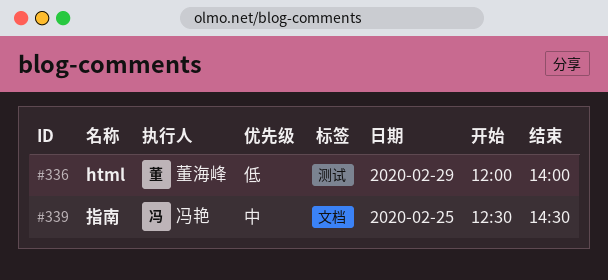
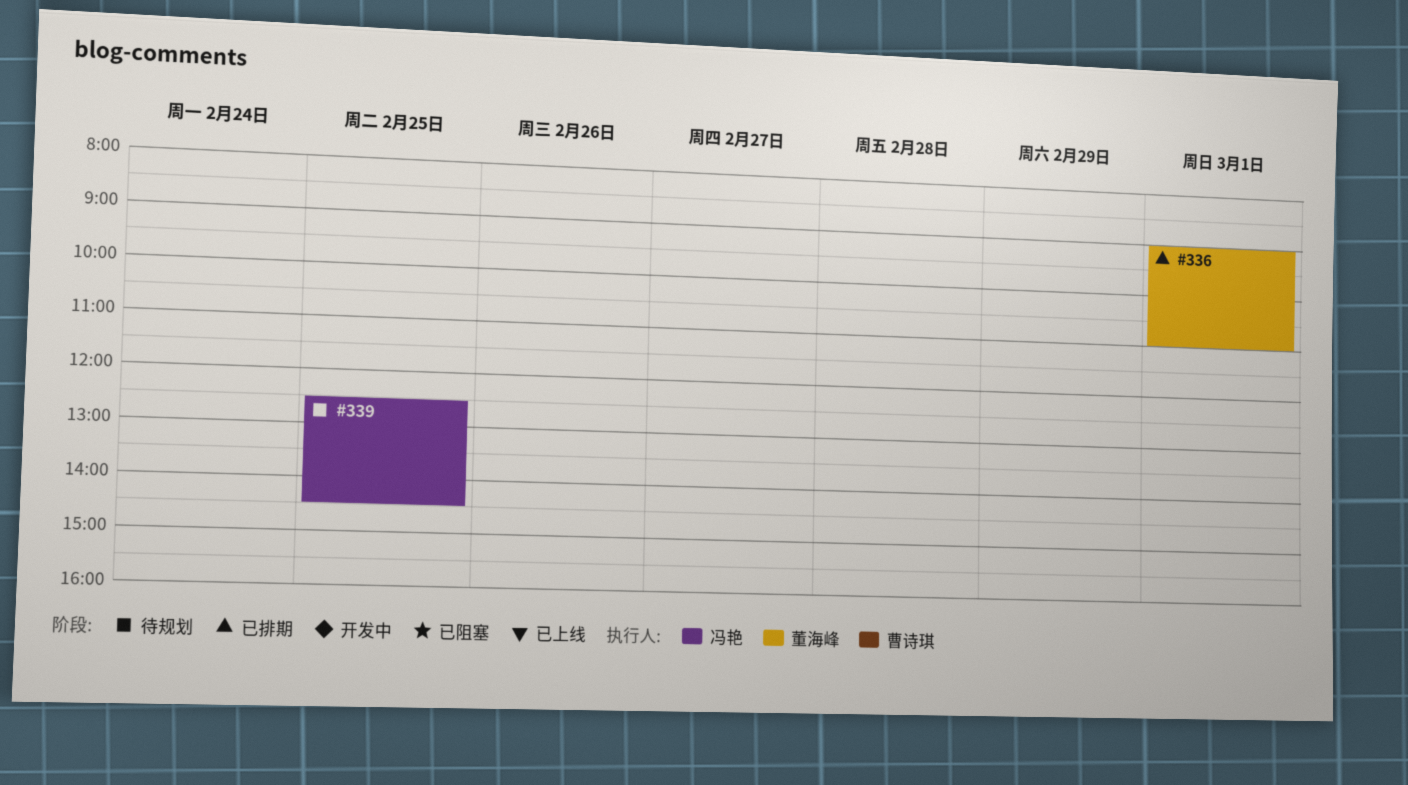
#336, day: Feb 29 -> Mar 1
#336, begins: 12:00 -> 09:00
#336, ends: 14:00 -> 11:00

